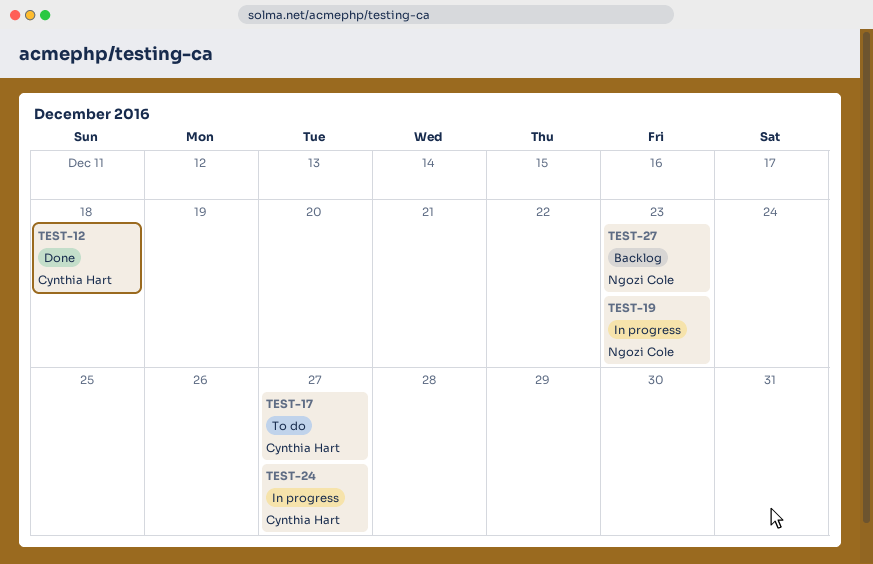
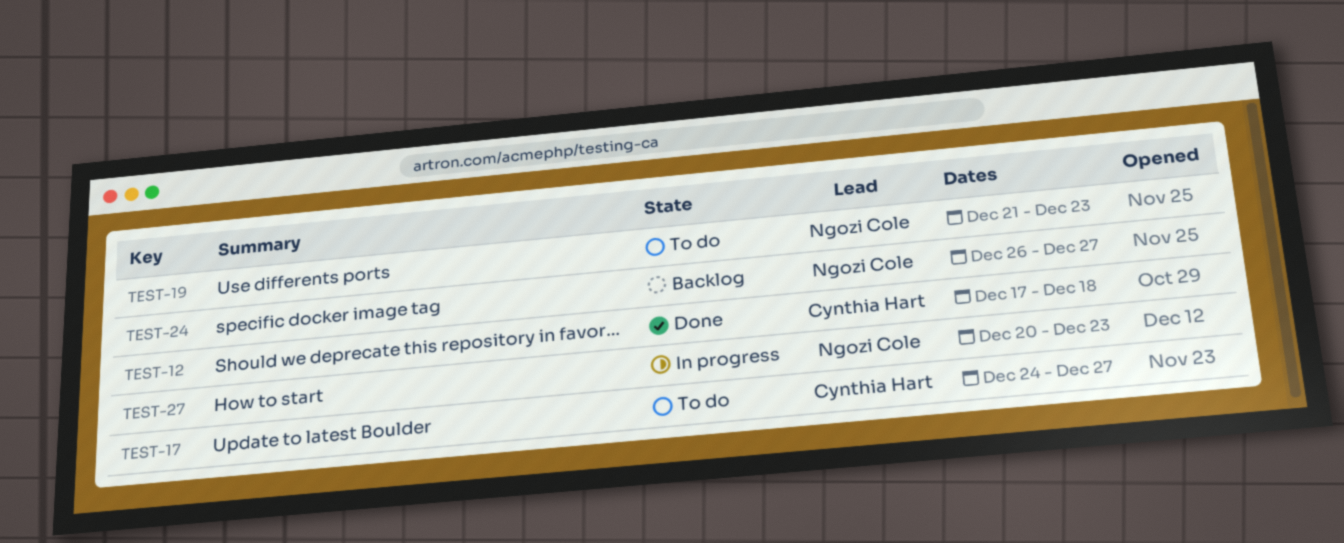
TEST-19, status: In progress -> To do
TEST-24, status: In progress -> Backlog
TEST-24, owner: Cynthia Hart -> Ngozi Cole
TEST-27, status: Backlog -> In progress

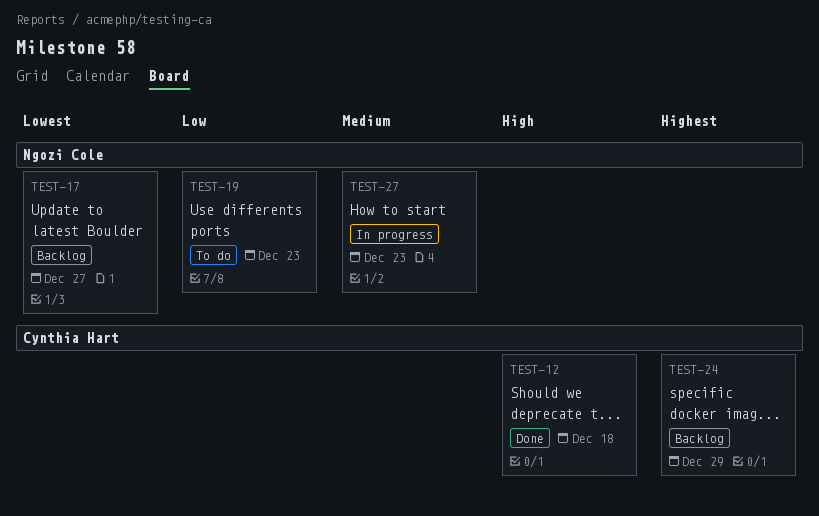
TEST-17, status: To do -> Backlog
TEST-17, owner: Cynthia Hart -> Ngozi Cole
TEST-24, owner: Ngozi Cole -> Cynthia Hart
TEST-24, due: Dec 27 -> Dec 29

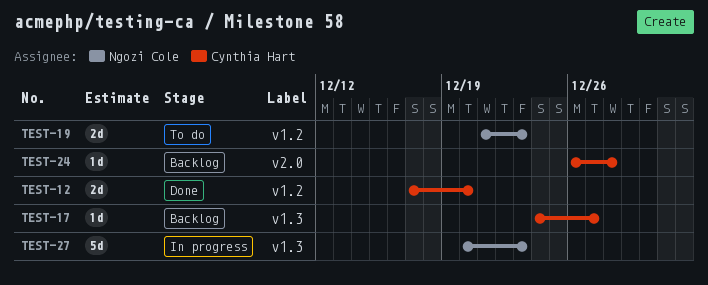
TEST-12, due: Dec 18 -> Dec 20
TEST-17, owner: Ngozi Cole -> Cynthia Hart
TEST-24, due: Dec 29 -> Dec 28

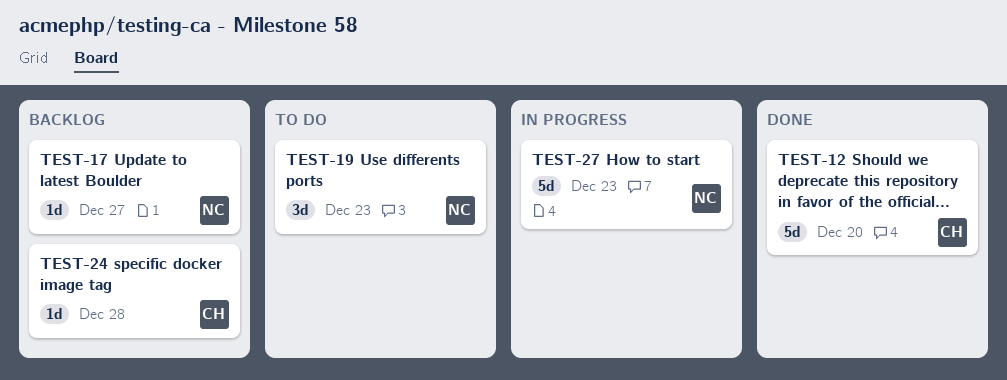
TEST-12, estimate: 2d -> 5d
TEST-17, owner: Cynthia Hart -> Ngozi Cole
TEST-19, estimate: 2d -> 3d

